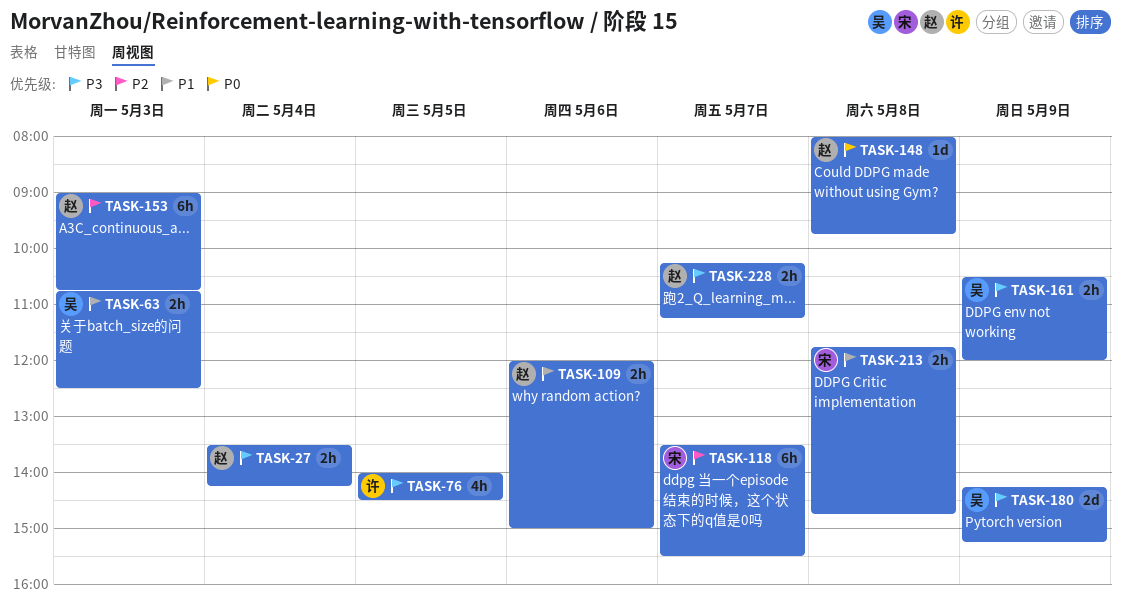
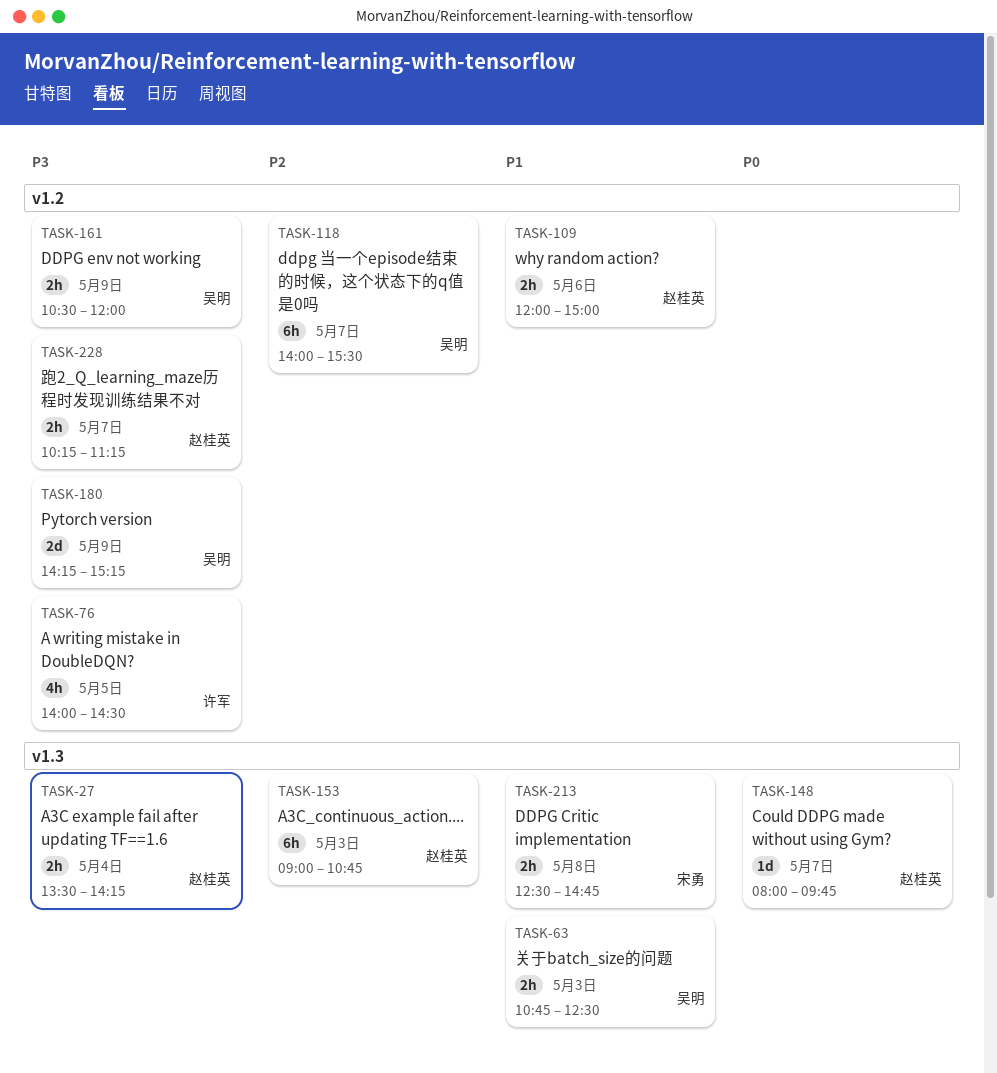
TASK-118, owner: 宋勇 -> 吴明
TASK-118, begins: 13:30 -> 14:00
TASK-148, day: May 8 -> May 7
TASK-213, begins: 11:45 -> 12:30

